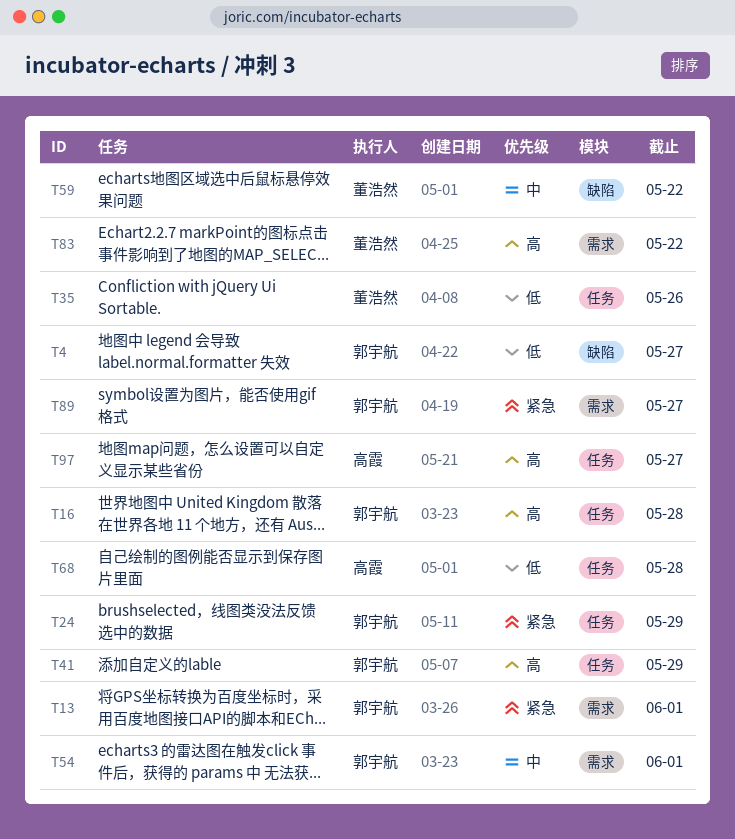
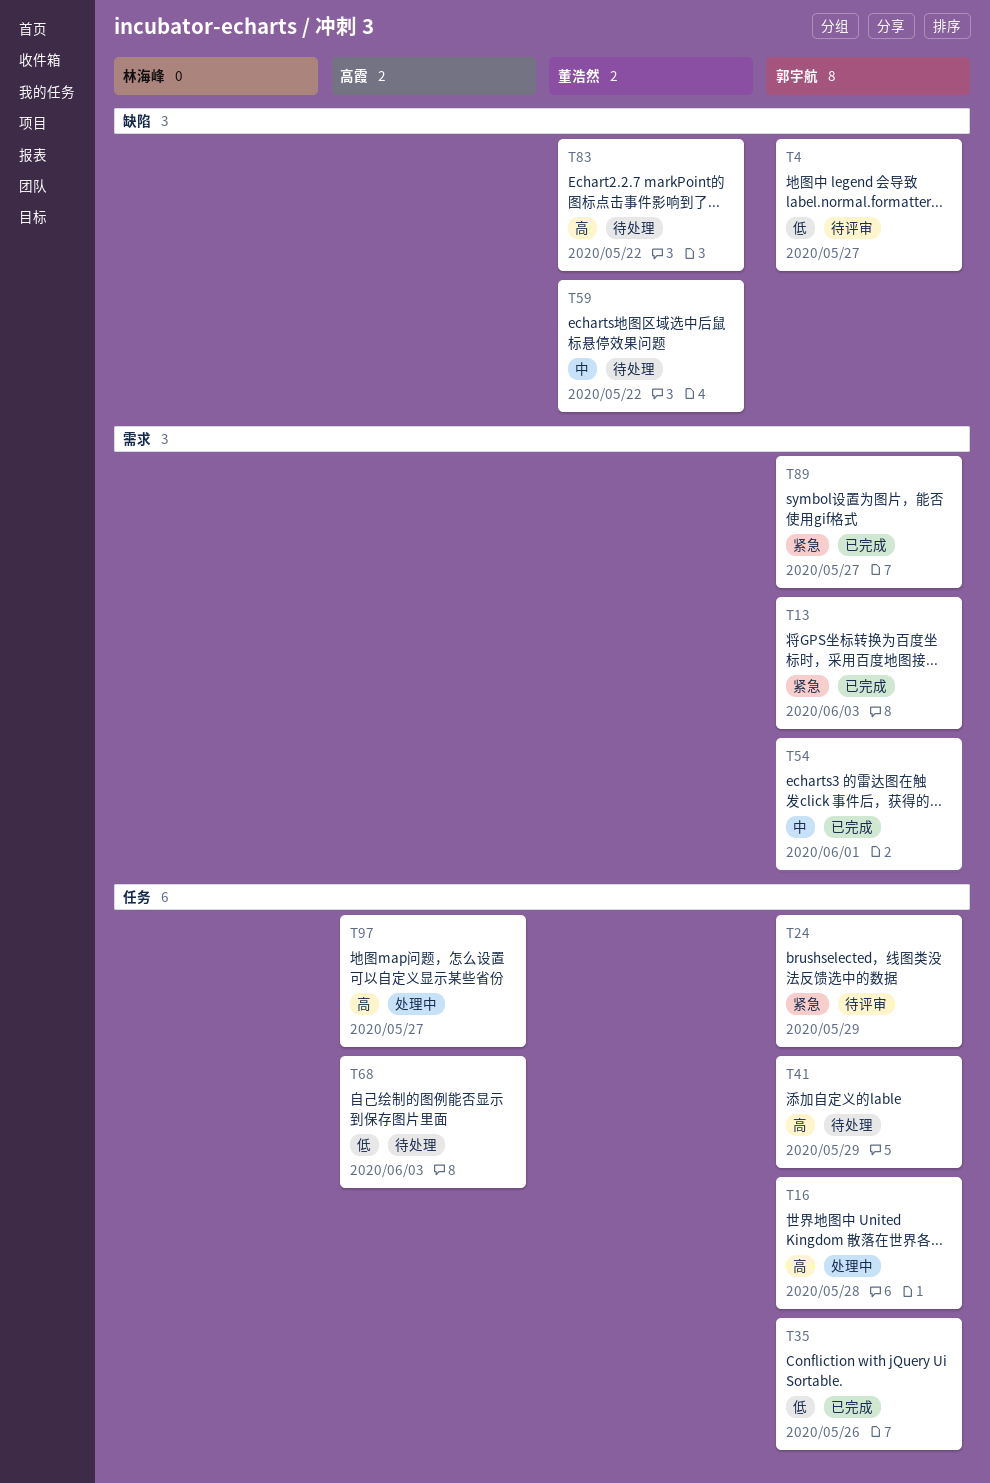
T13, due: Jun 1 -> Jun 3
T35, owner: 董浩然 -> 郭宇航
T68, due: May 28 -> Jun 3
T83, label: 需求 -> 缺陷

